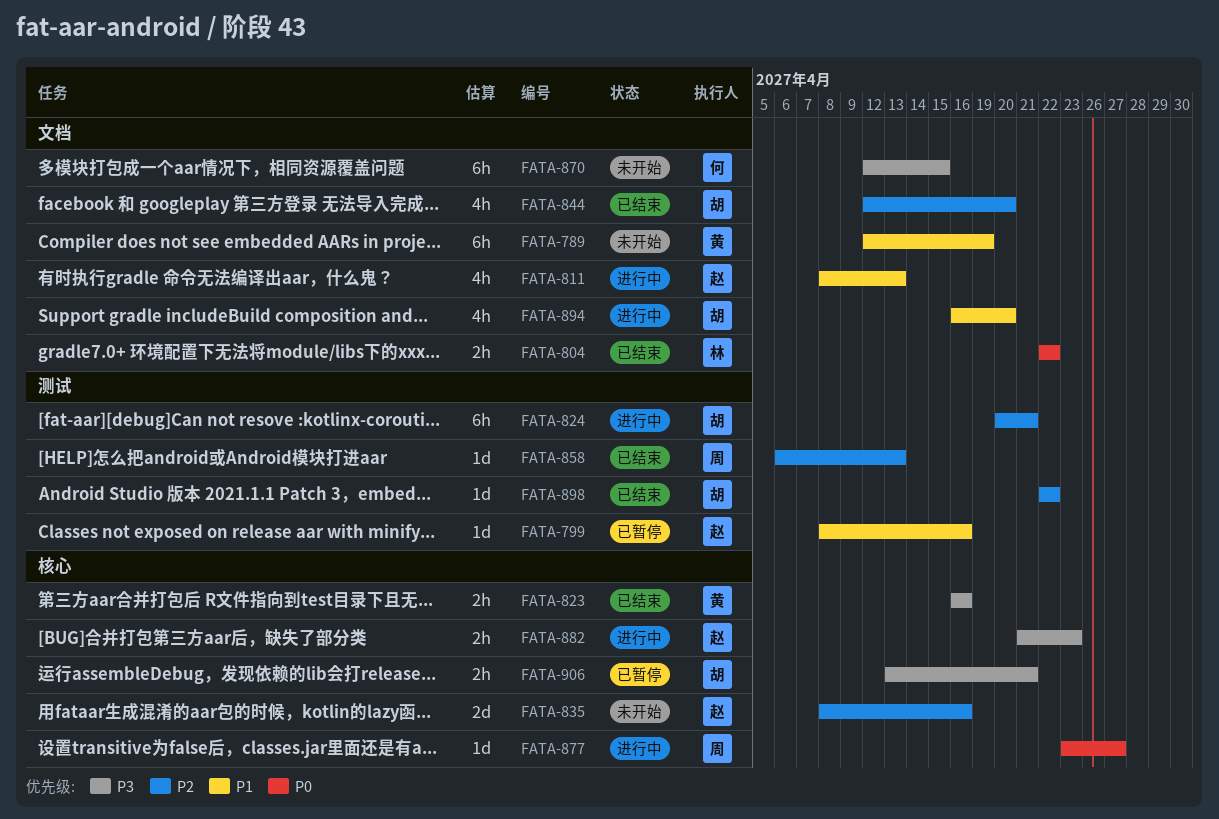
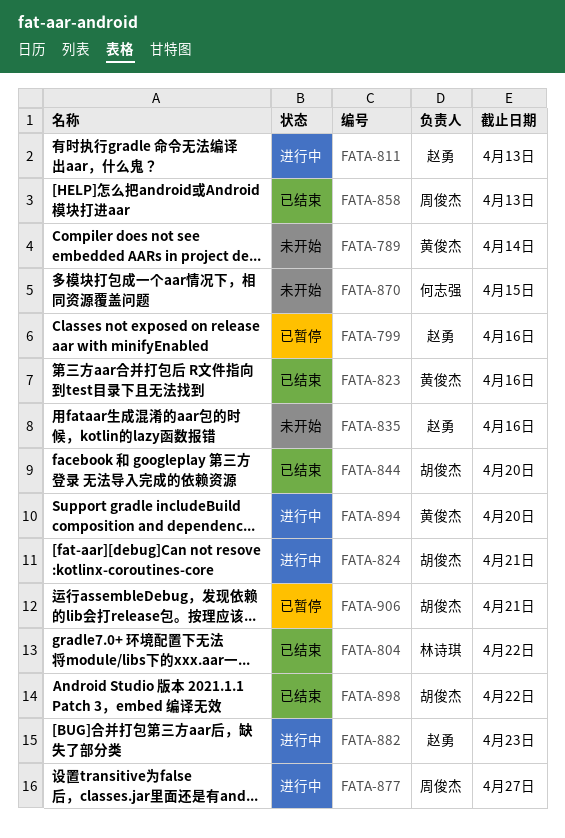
FATA-789, due: Apr 19 -> Apr 14
FATA-894, owner: 胡俊杰 -> 黄俊杰

